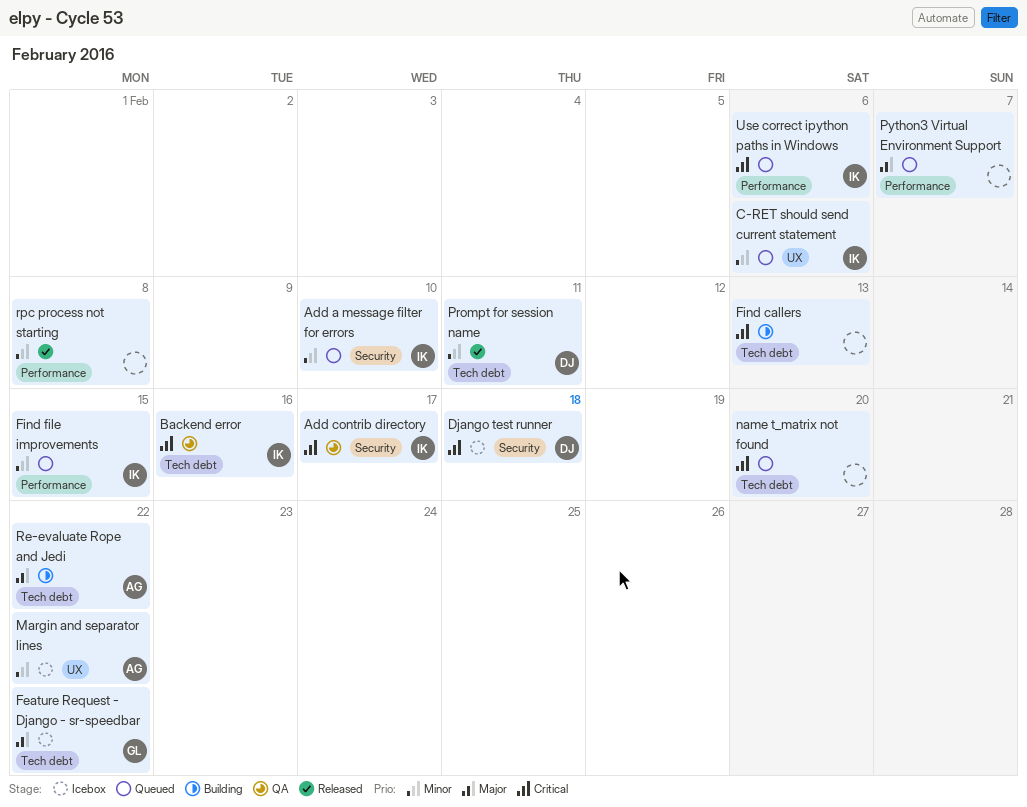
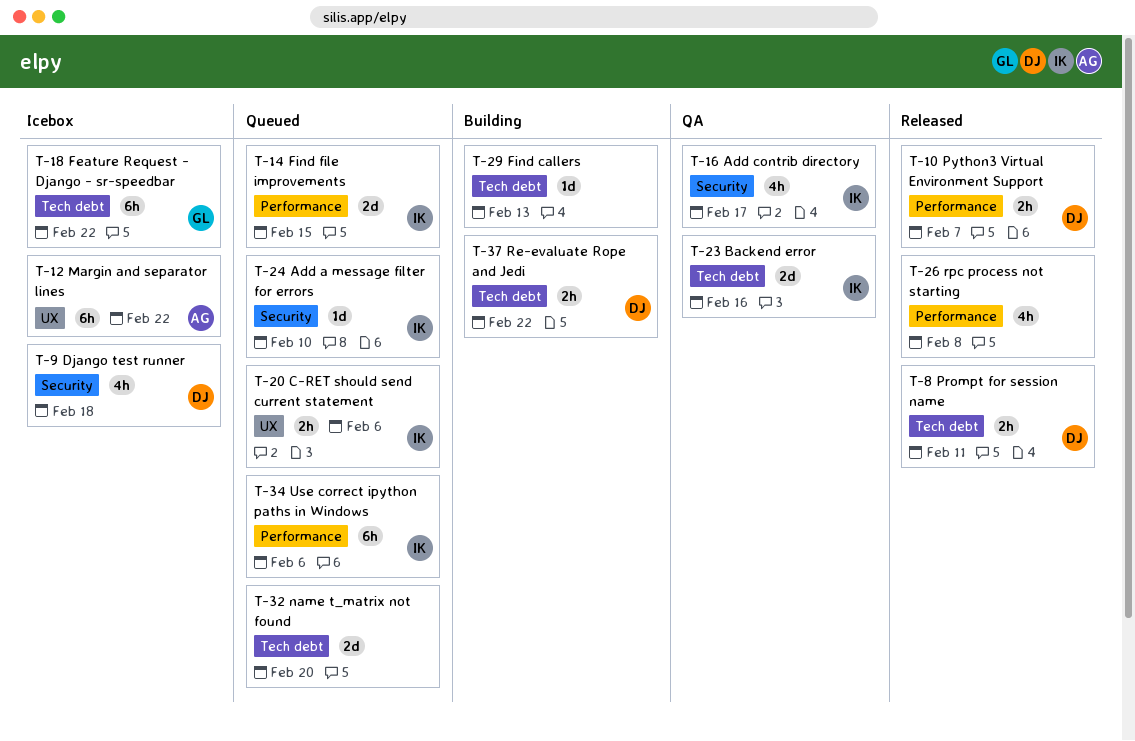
Python3 Virtual Environment Support, status: Queued -> Released
Python3 Virtual Environment Support, owner: none -> DJ
Re-evaluate Rope and Jedi, owner: AG -> DJ

